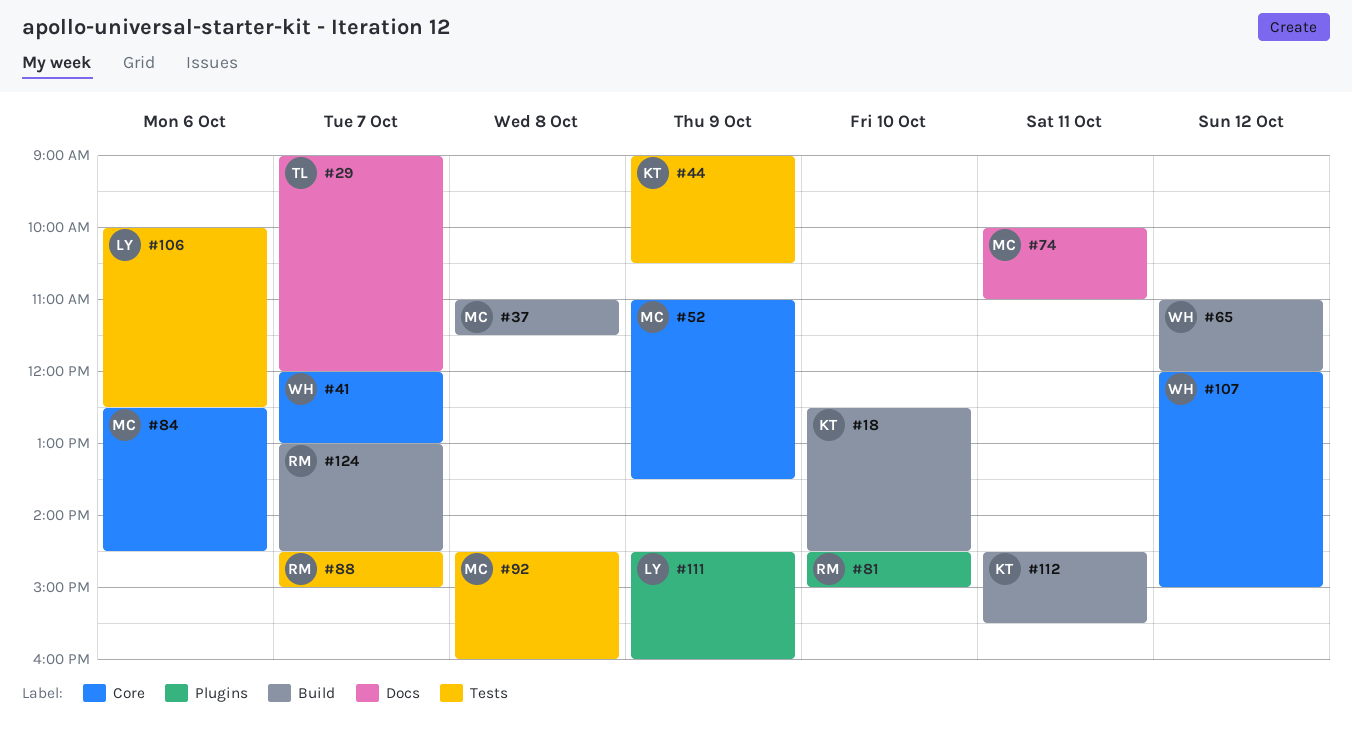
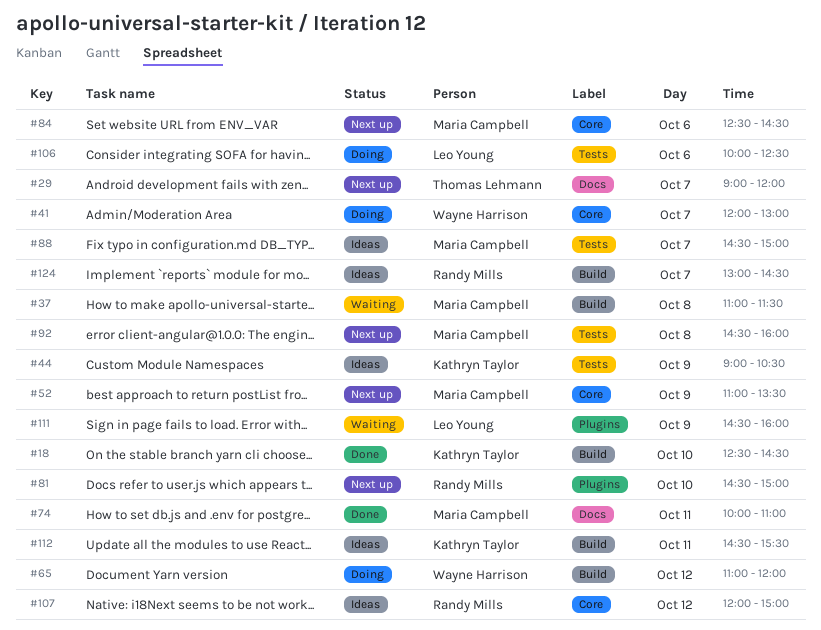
#88, owner: Randy Mills -> Maria Campbell
#107, owner: Wayne Harrison -> Randy Mills

